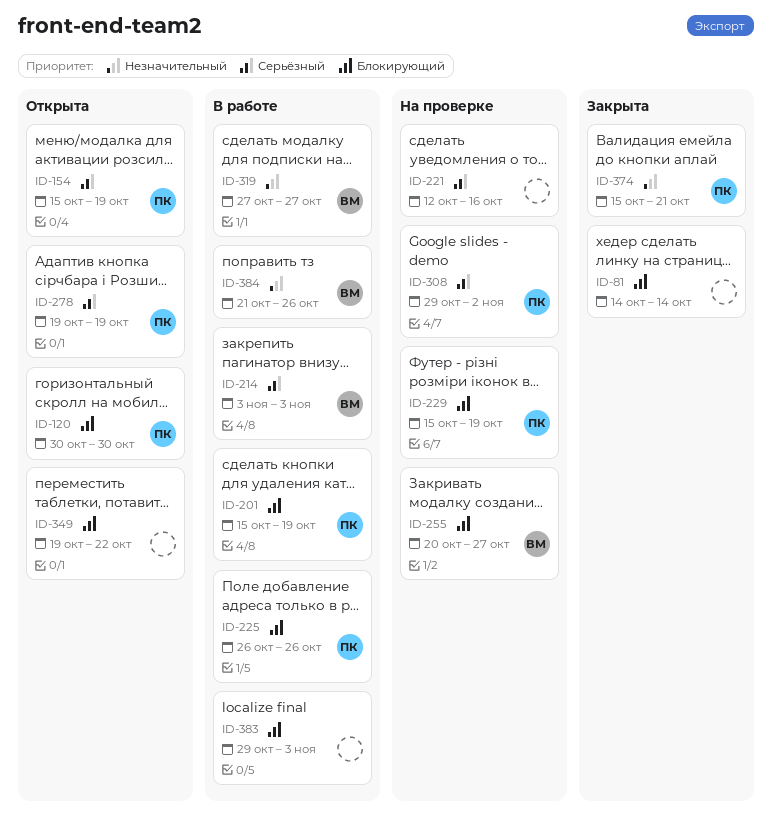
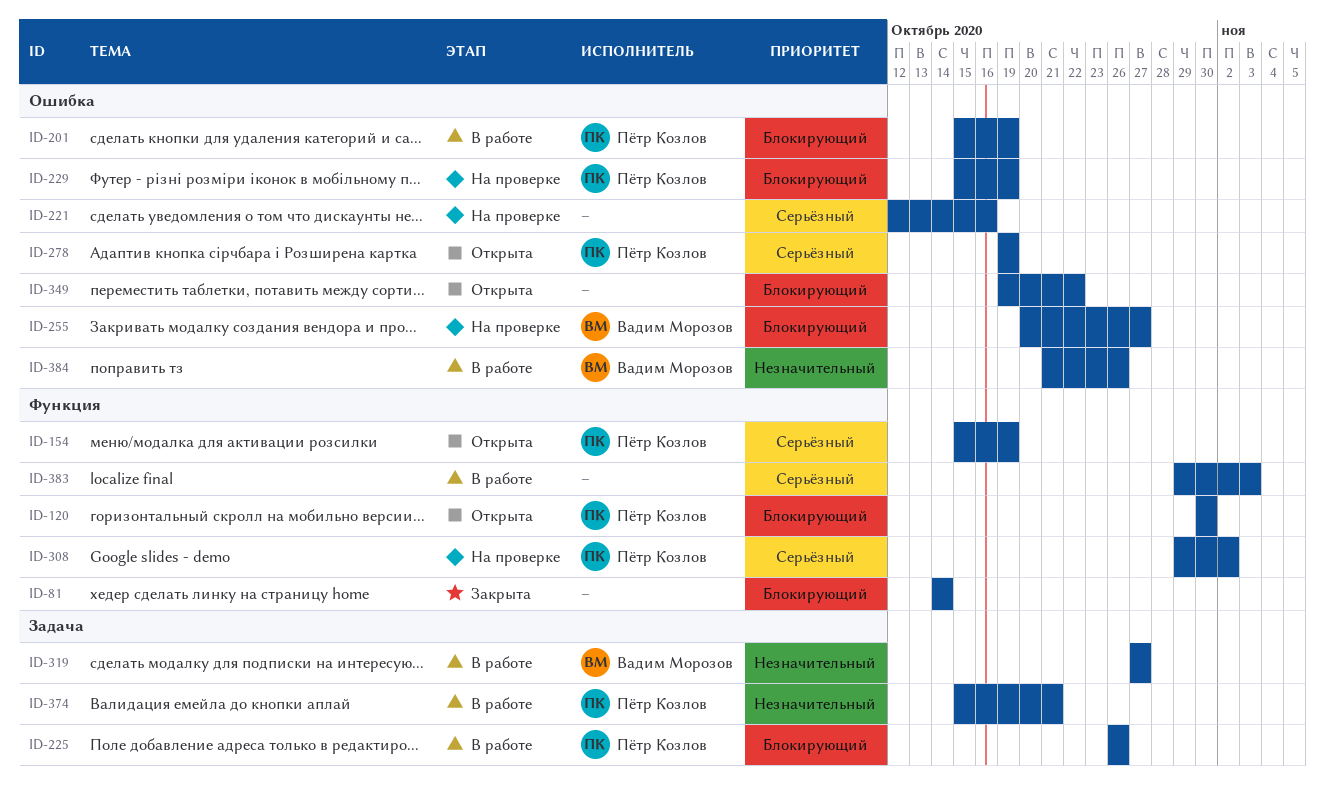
ID-214: present -> none
ID-374, status: Закрыта -> В работе
ID-383, priority: Блокирующий -> Серьёзный

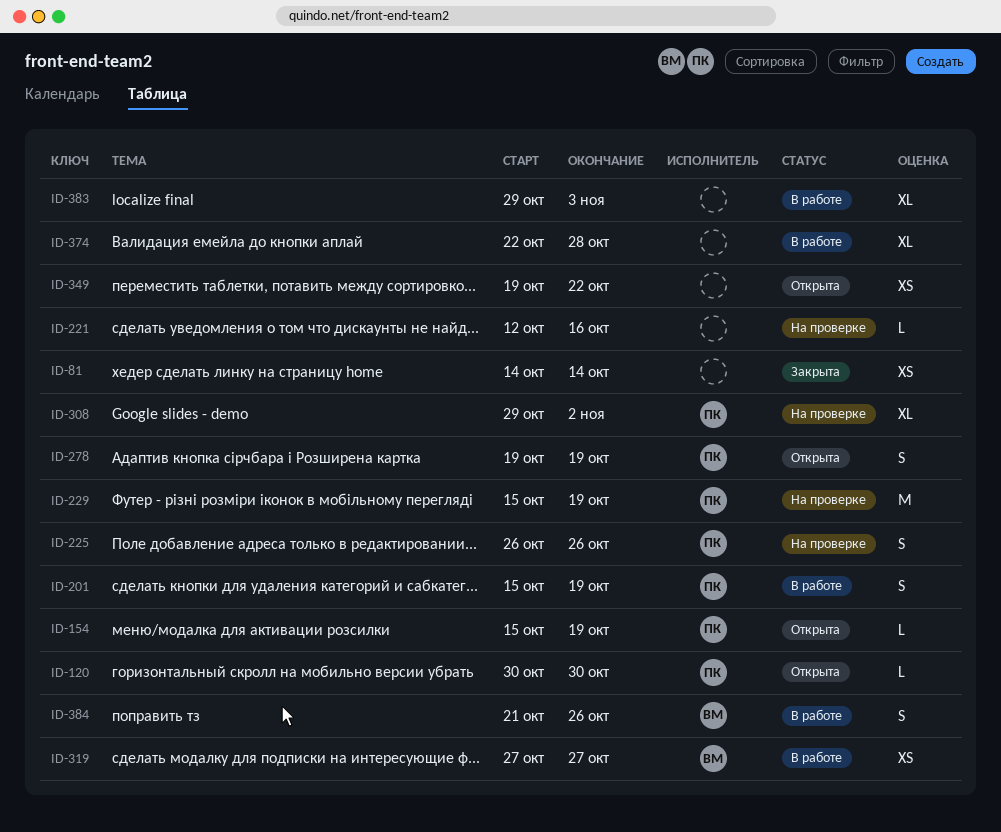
ID-225, status: В работе -> На проверке
ID-255: present -> none
ID-374, owner: Пётр Козлов -> none
ID-374, start: Oct 15 -> Oct 22
ID-374, due: Oct 21 -> Oct 28

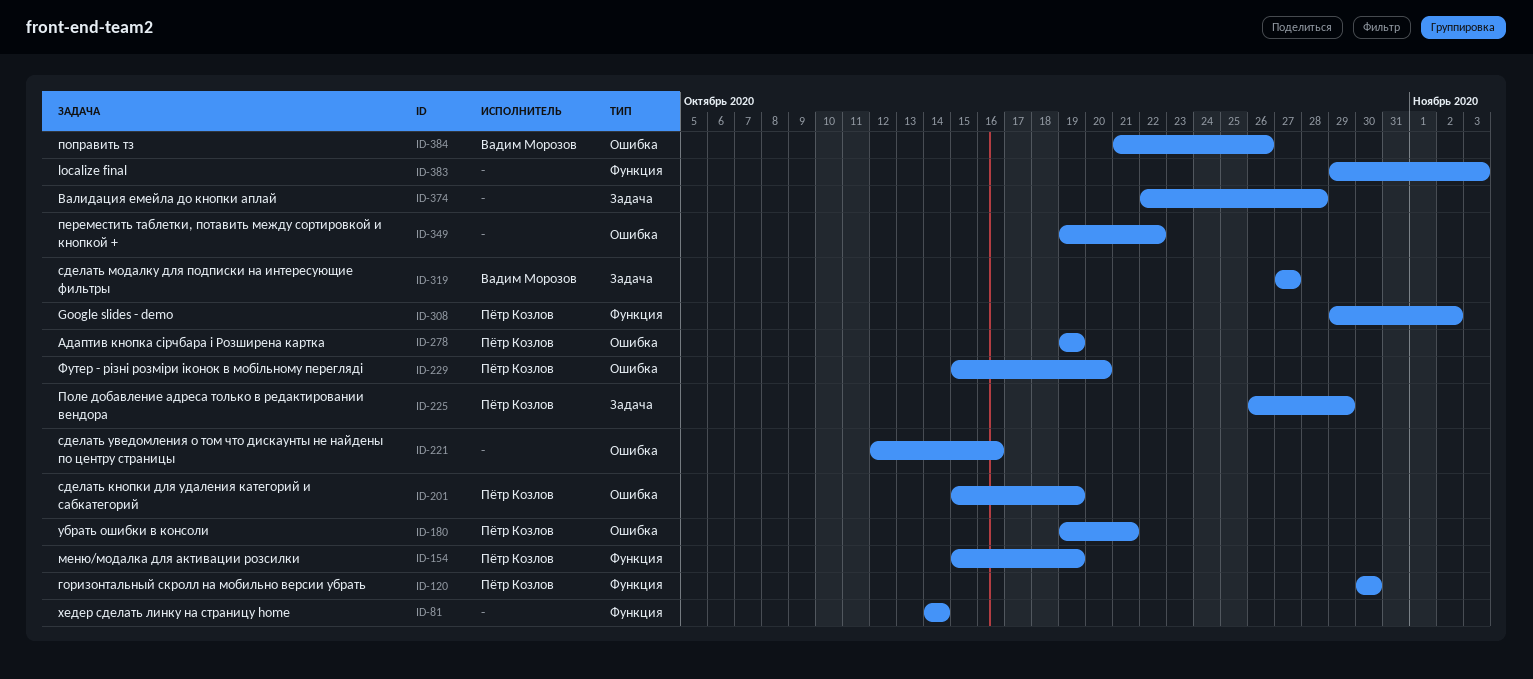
ID-180: none -> present
ID-225, due: Oct 26 -> Oct 29
ID-229, due: Oct 19 -> Oct 20

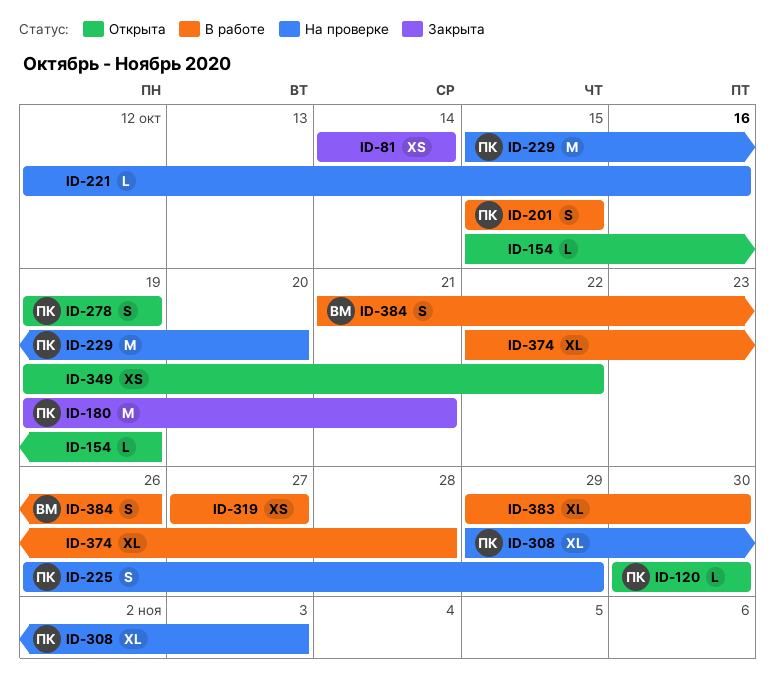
ID-154, owner: Пётр Козлов -> none
ID-201, due: Oct 19 -> Oct 15
ID-308, due: Nov 2 -> Nov 3
ID-319, owner: Вадим Морозов -> none
ID-383, due: Nov 3 -> Oct 30

